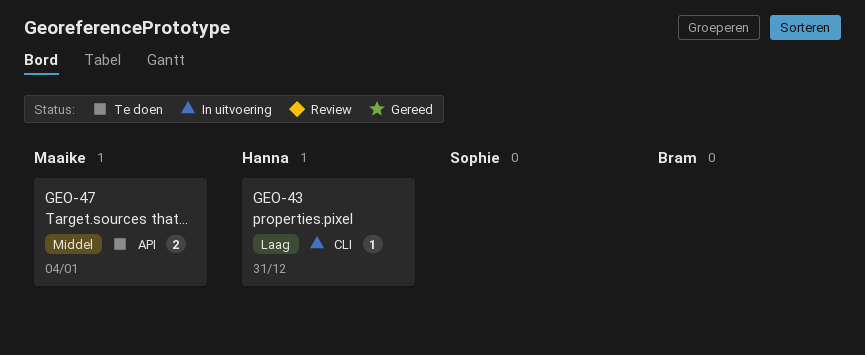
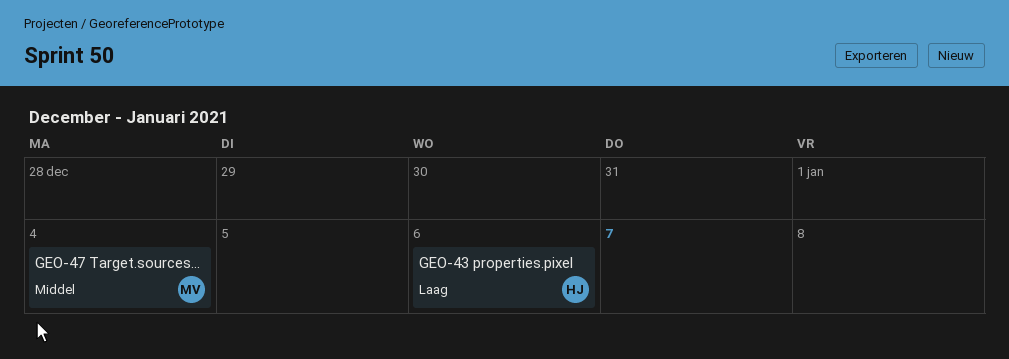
GEO-43, due: Dec 31 -> Jan 6

